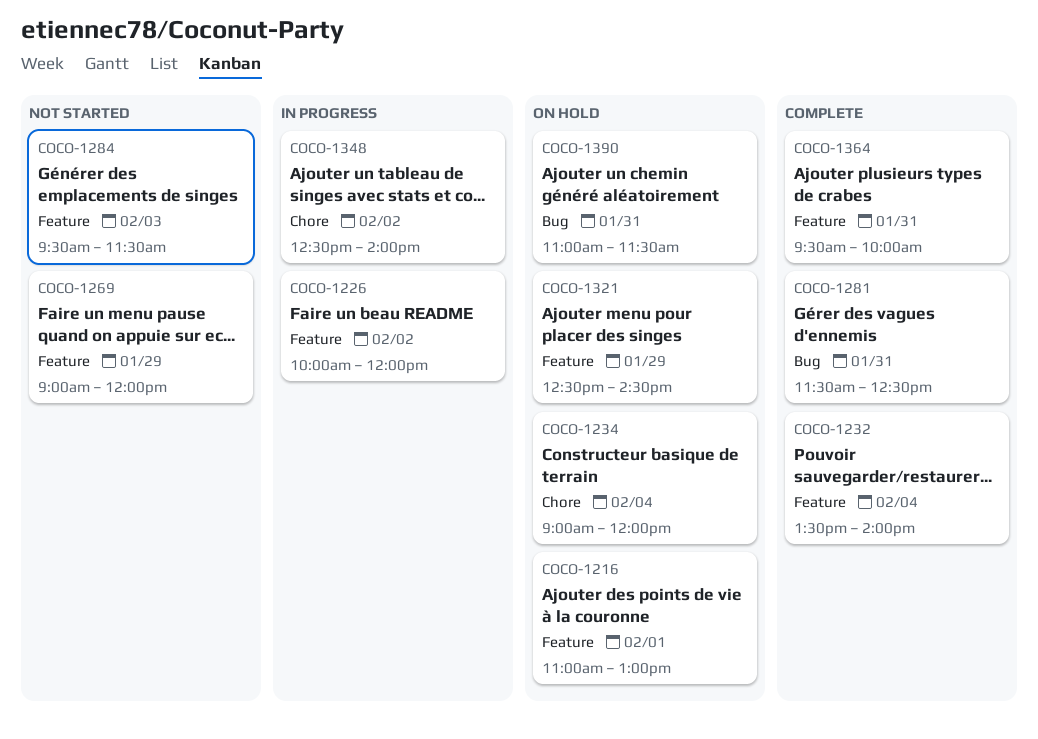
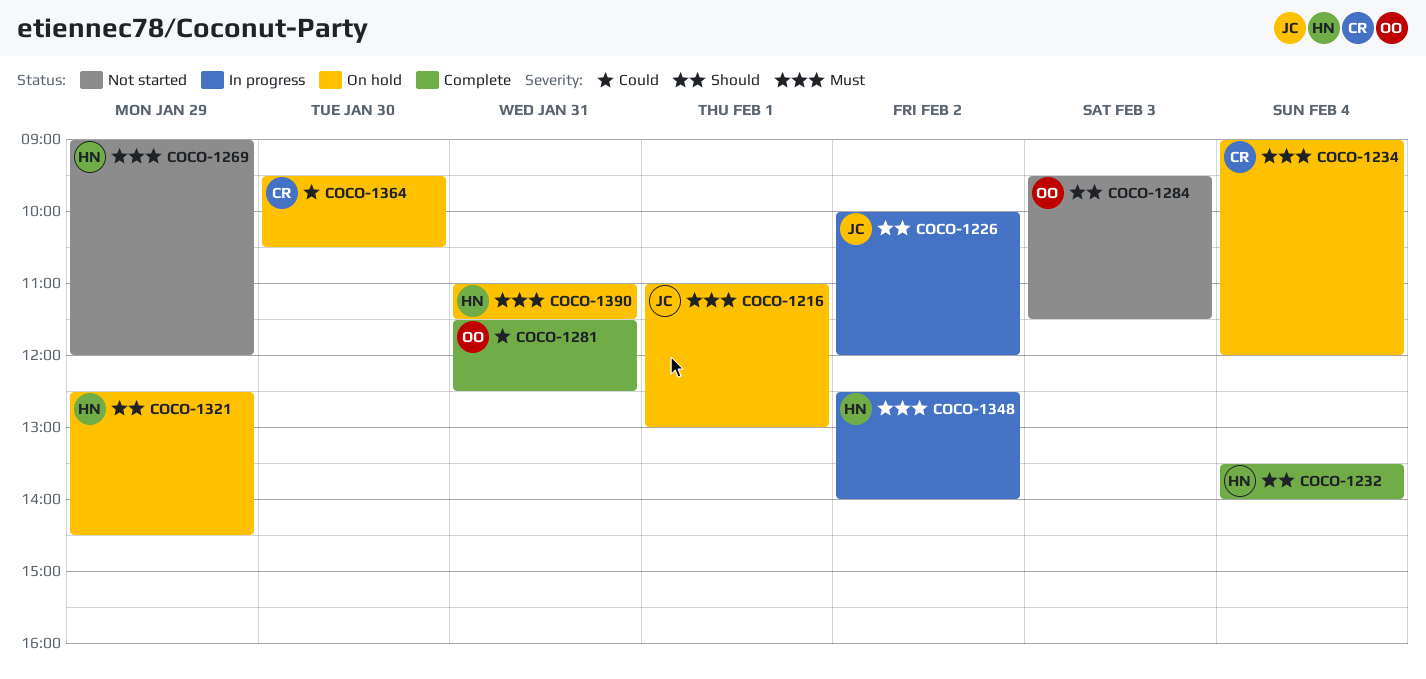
COCO-1364, status: Complete -> On hold
COCO-1364, day: Jan 31 -> Jan 30
COCO-1364, ends: 10:00 -> 10:30

